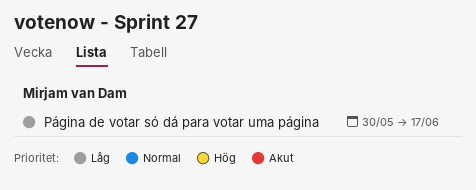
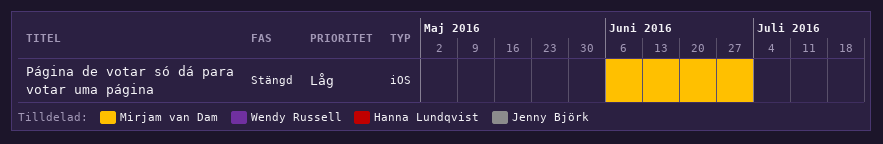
Página de votar só dá para votar uma página, start: May 30 -> Jun 6
Página de votar só dá para votar uma página, due: Jun 17 -> Jul 1

